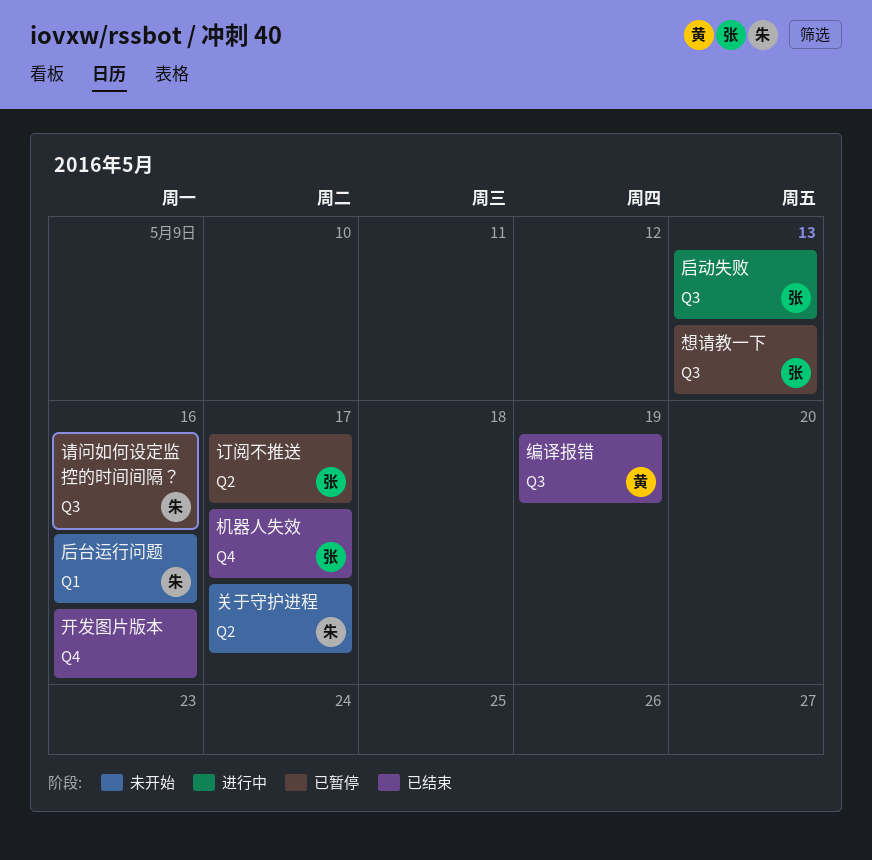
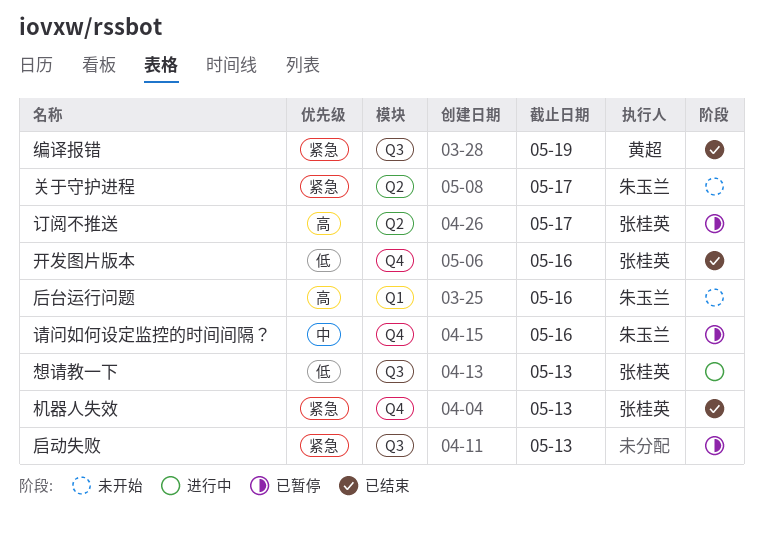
启动失败, status: 进行中 -> 已暂停
启动失败, owner: 张桂英 -> none
开发图片版本, owner: none -> 张桂英
想请教一下, status: 已暂停 -> 进行中
机器人失效, due: May 17 -> May 13
请问如何设定监控的时间间隔？, label: Q3 -> Q4

